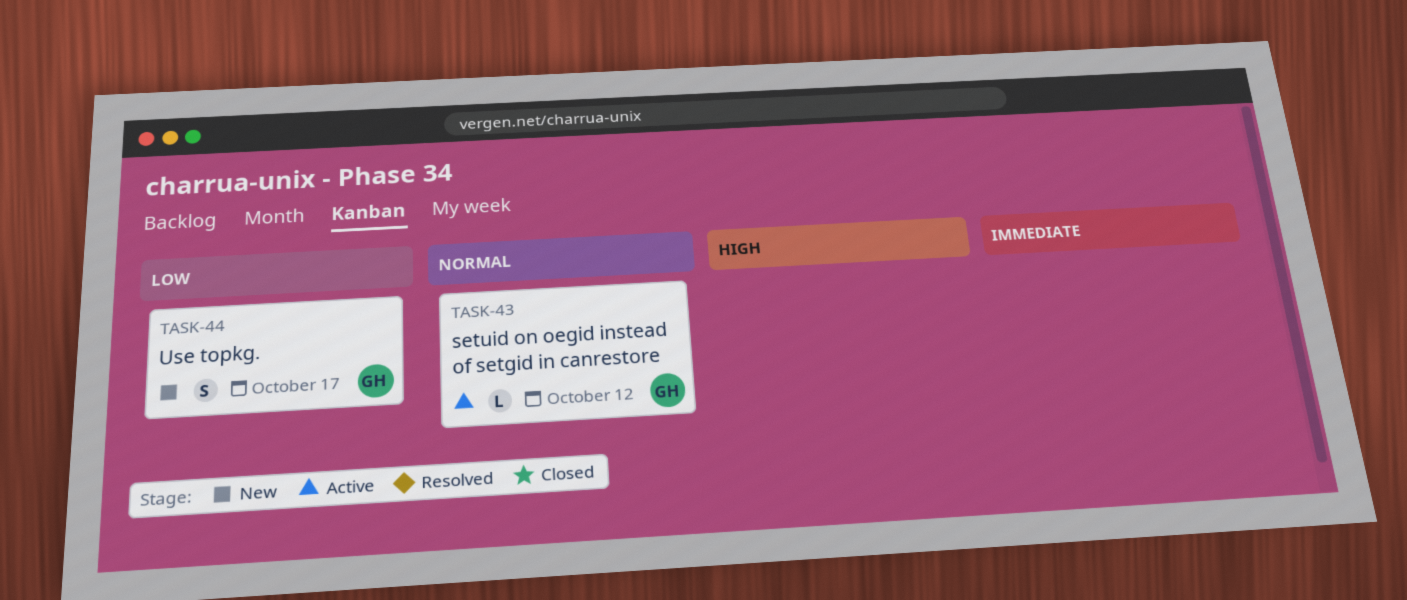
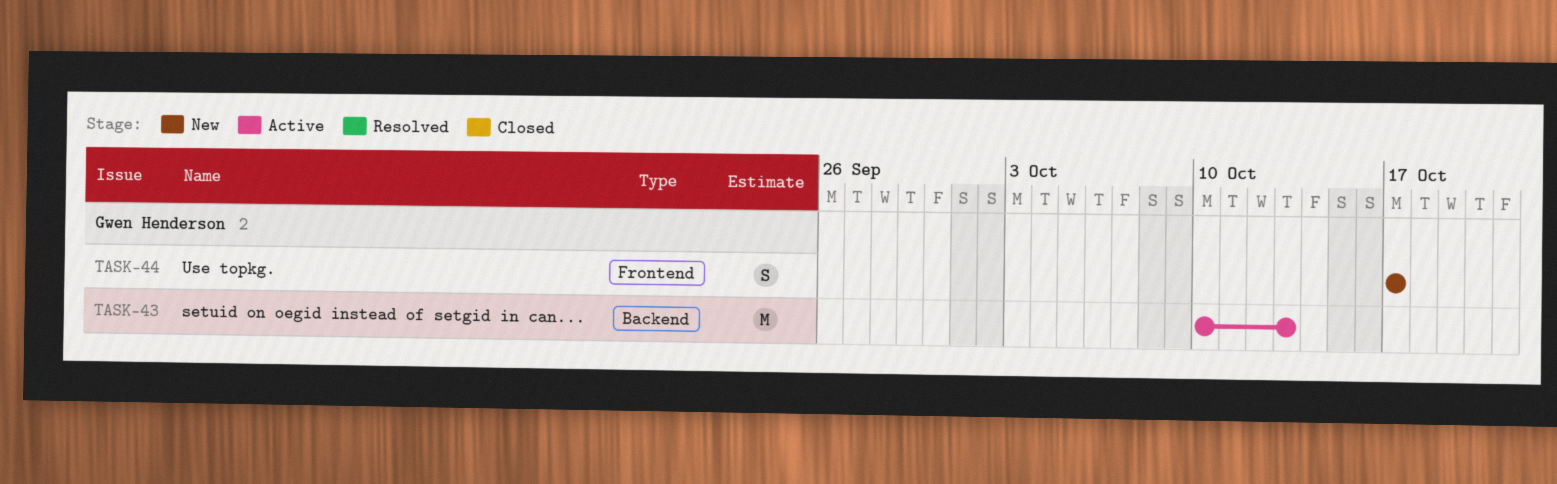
TASK-43, estimate: L -> M
TASK-43, due: Oct 12 -> Oct 13

